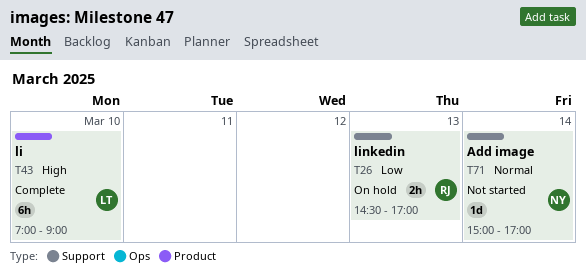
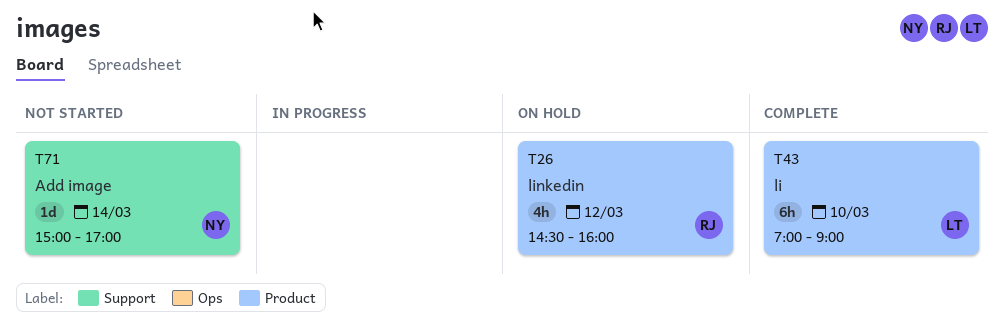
T26, label: Support -> Product
T26, estimate: 2h -> 4h
T26, day: Mar 13 -> Mar 12
T26, ends: 17:00 -> 16:00

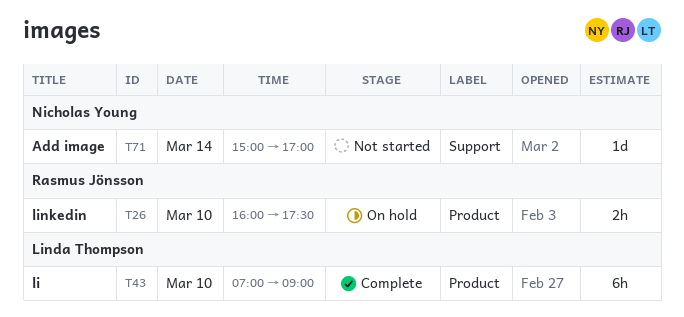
T26, estimate: 4h -> 2h
T26, day: Mar 12 -> Mar 10
T26, begins: 14:30 -> 16:00
T26, ends: 16:00 -> 17:30

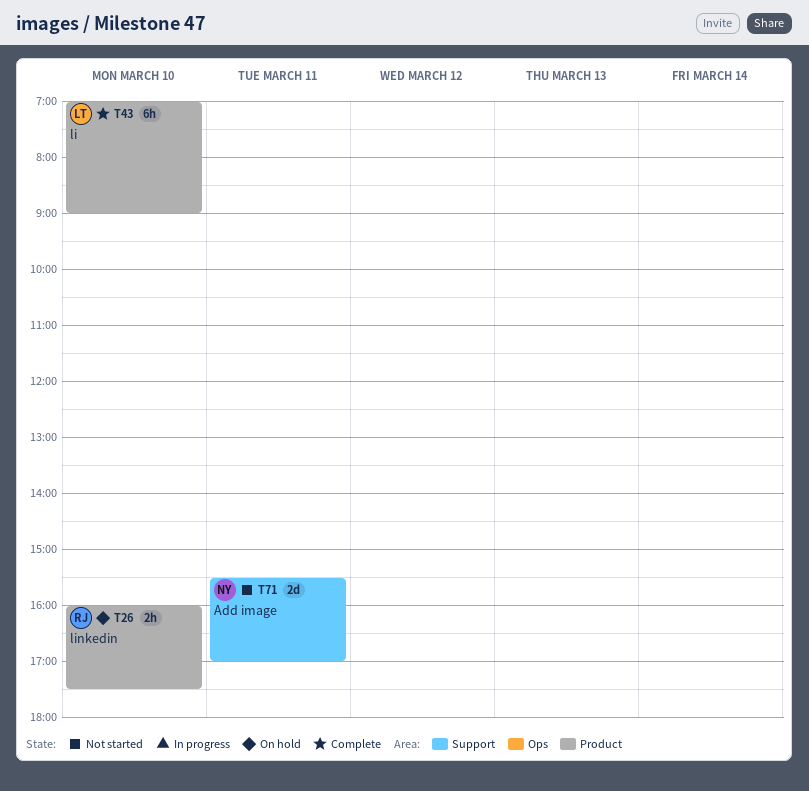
T71, estimate: 1d -> 2d
T71, day: Mar 14 -> Mar 11
T71, begins: 15:00 -> 15:30

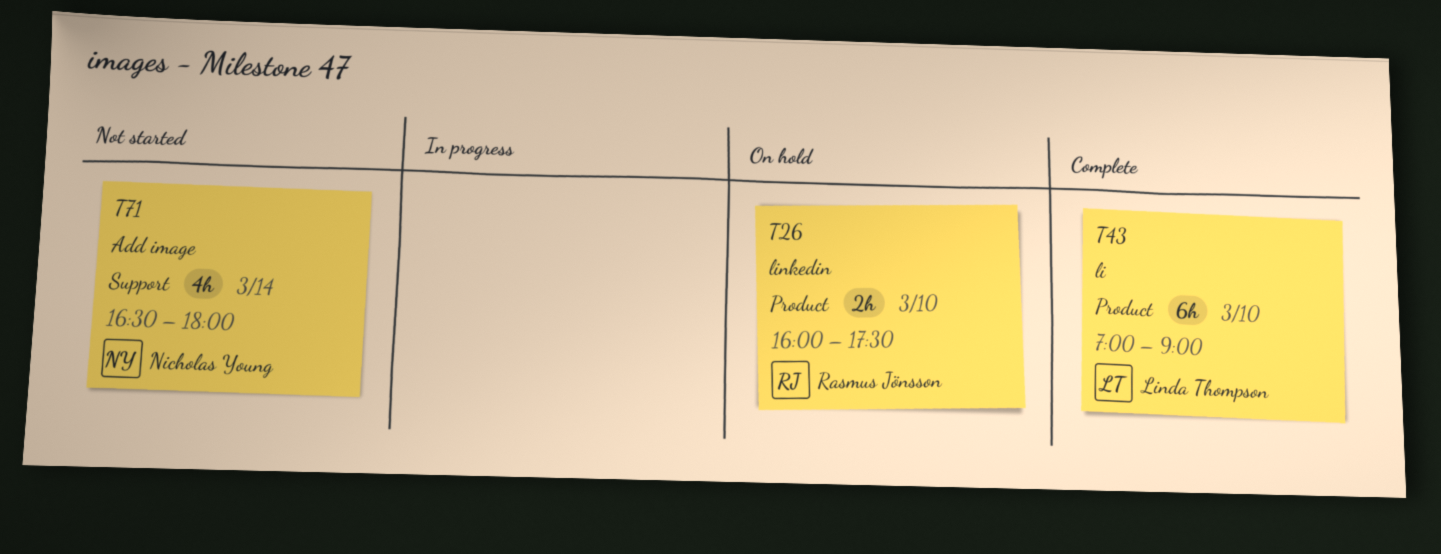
T71, estimate: 2d -> 4h
T71, day: Mar 11 -> Mar 14
T71, begins: 15:30 -> 16:30
T71, ends: 17:00 -> 18:00

